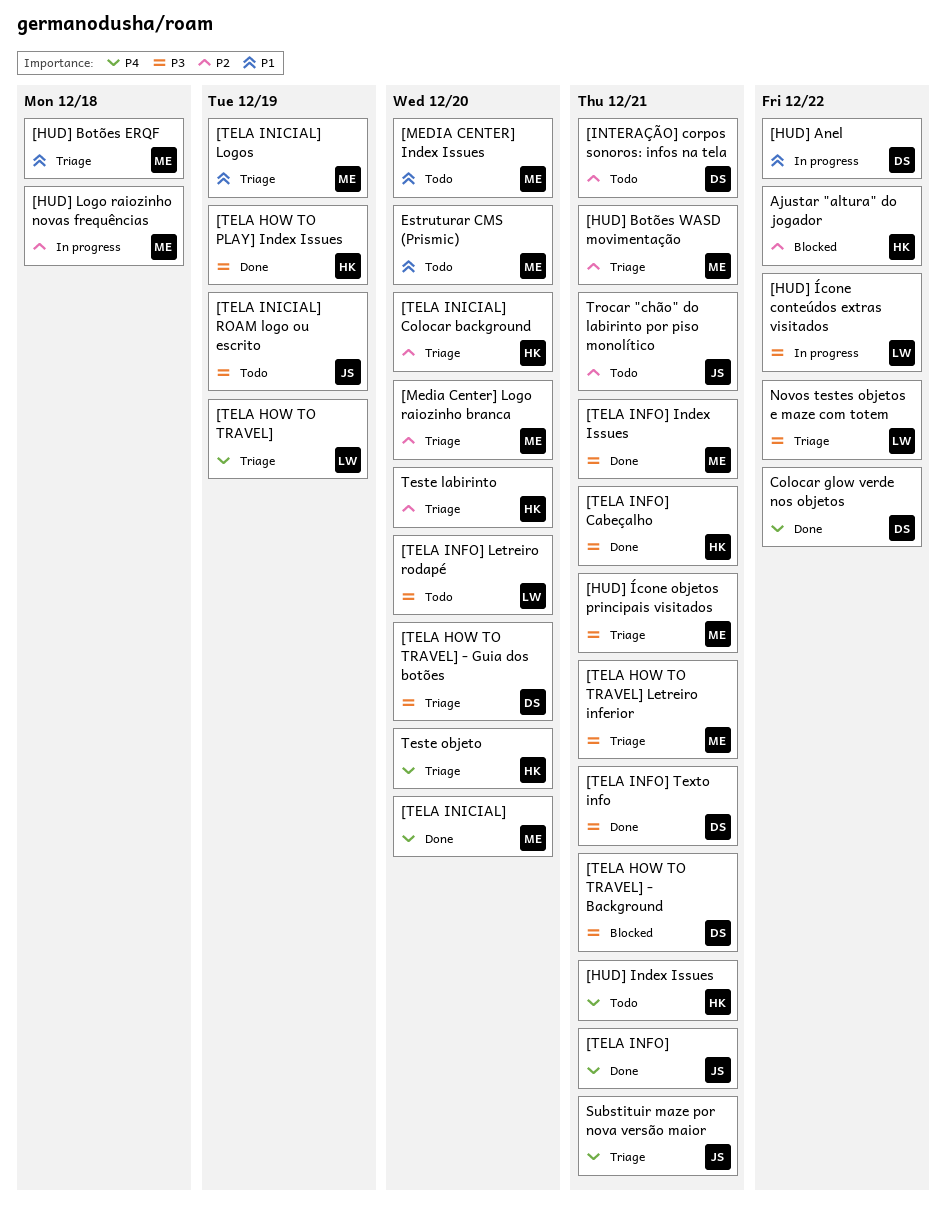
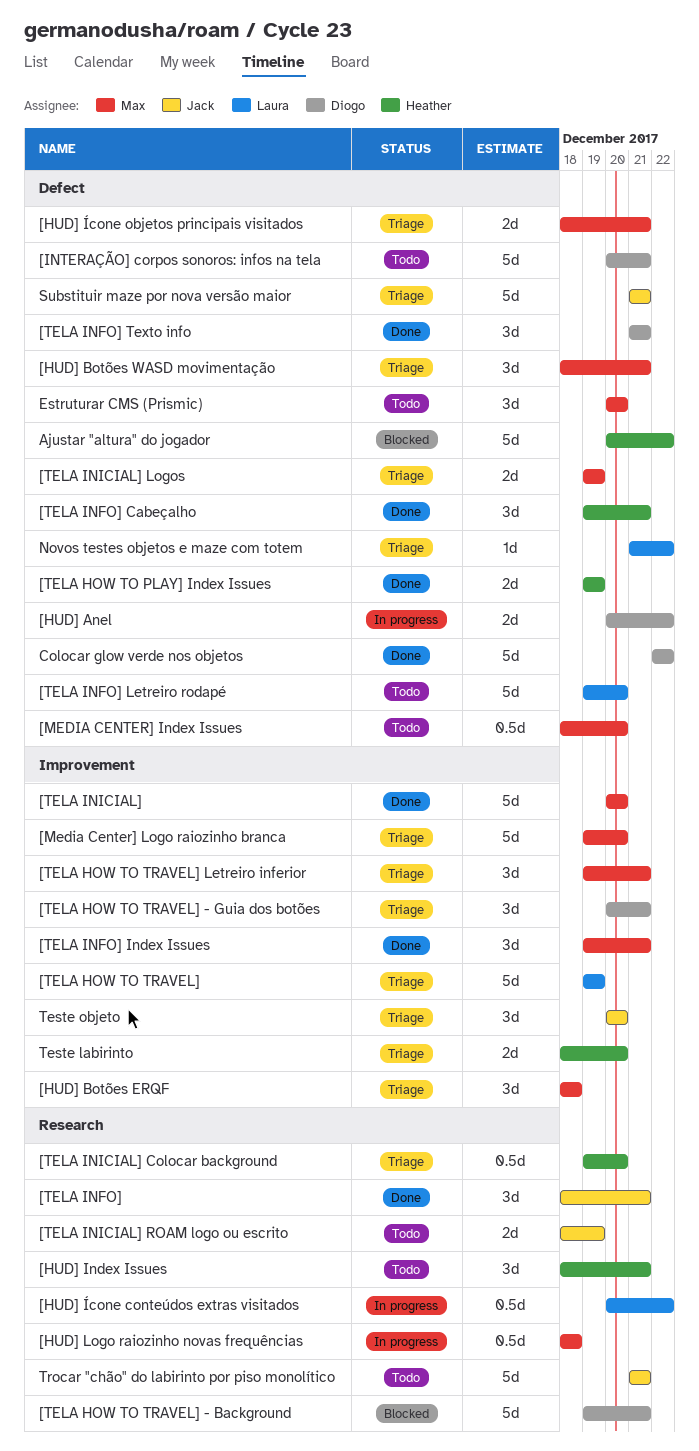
[TELA HOW TO TRAVEL] - Guia dos botões, due: Dec 20 -> Dec 21
Teste objeto, owner: Heather -> Jack

